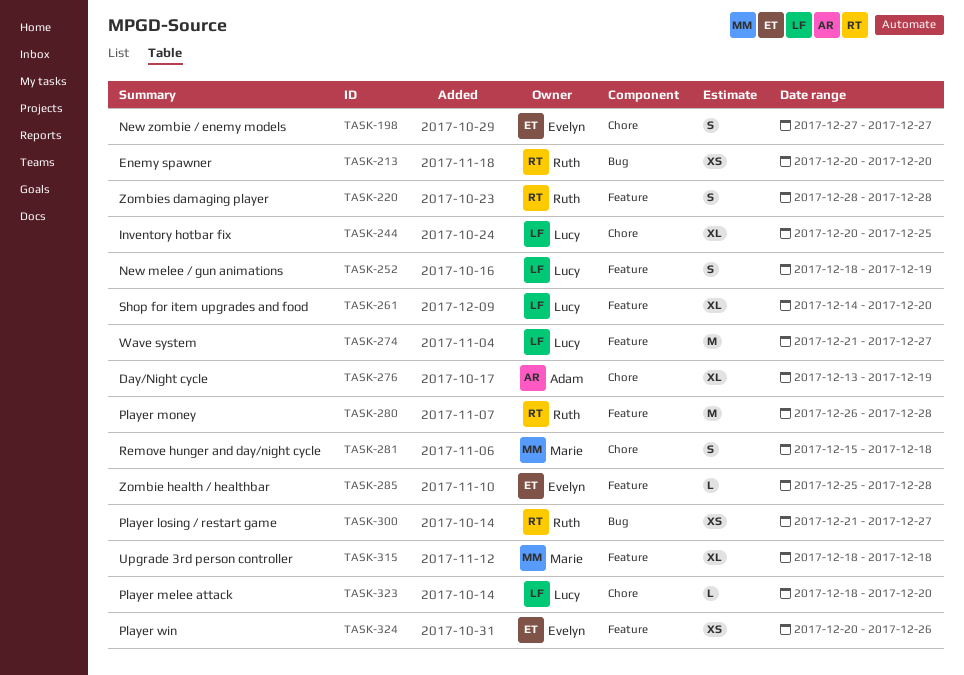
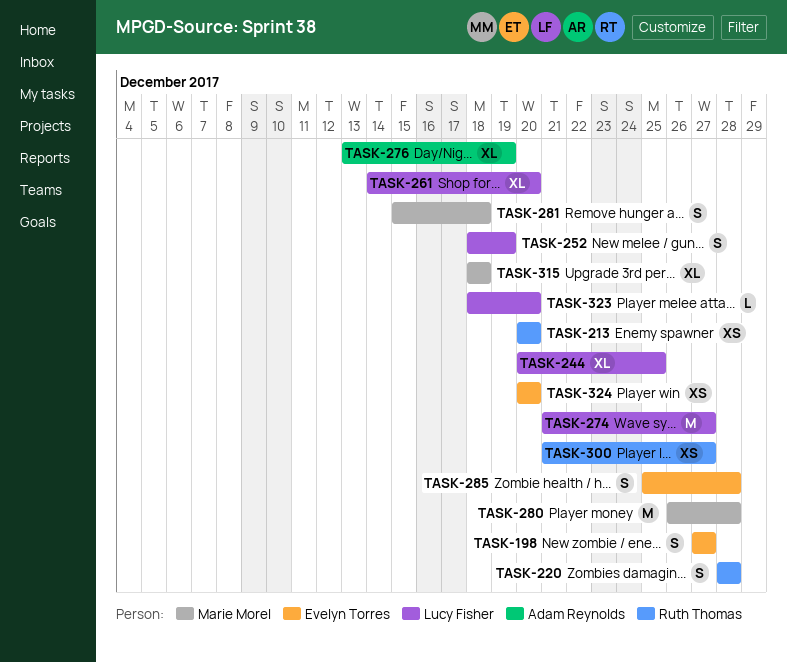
TASK-280, owner: Ruth Thomas -> Marie Morel
TASK-285, estimate: L -> S
TASK-324, due: Dec 26 -> Dec 20

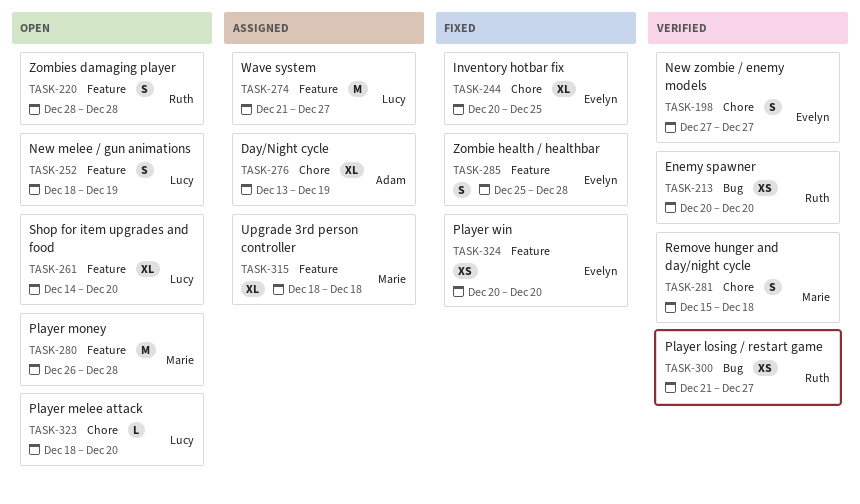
TASK-244, owner: Lucy Fisher -> Evelyn Torres

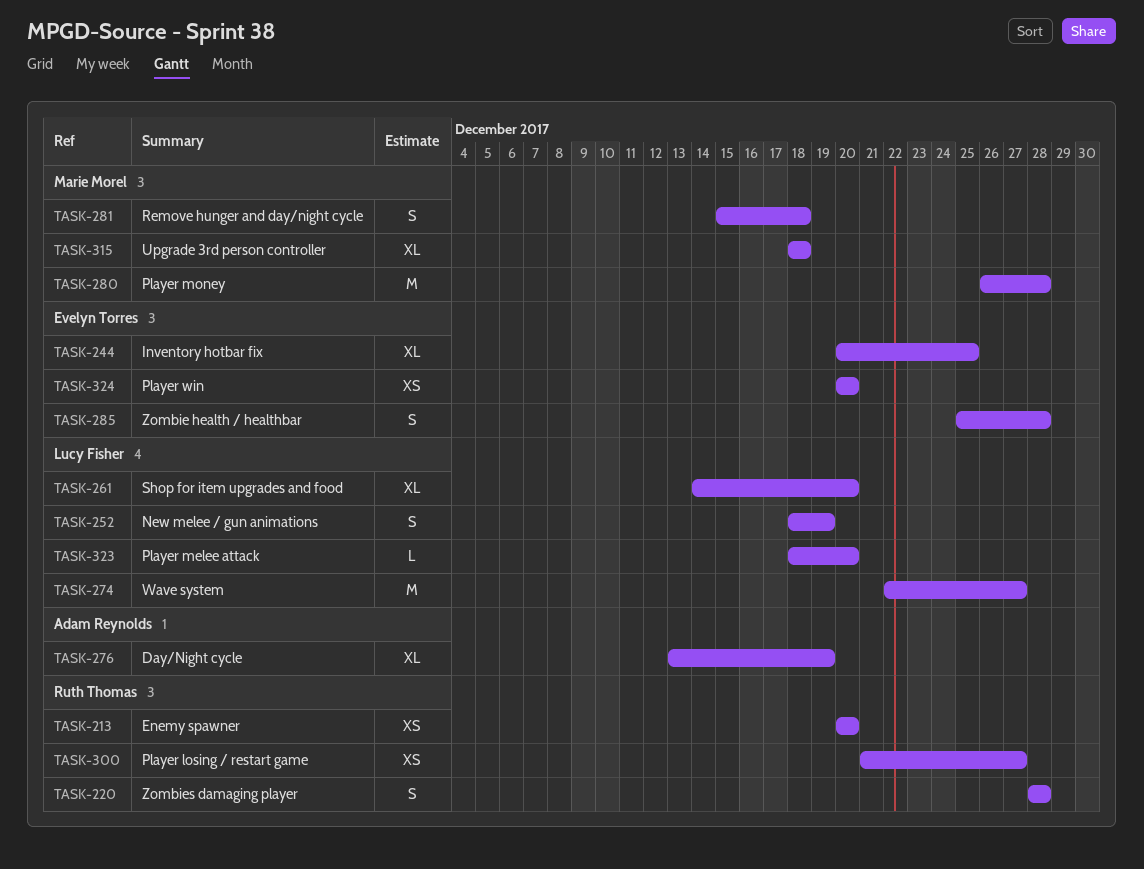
TASK-198: present -> none
TASK-274, start: Dec 21 -> Dec 22

